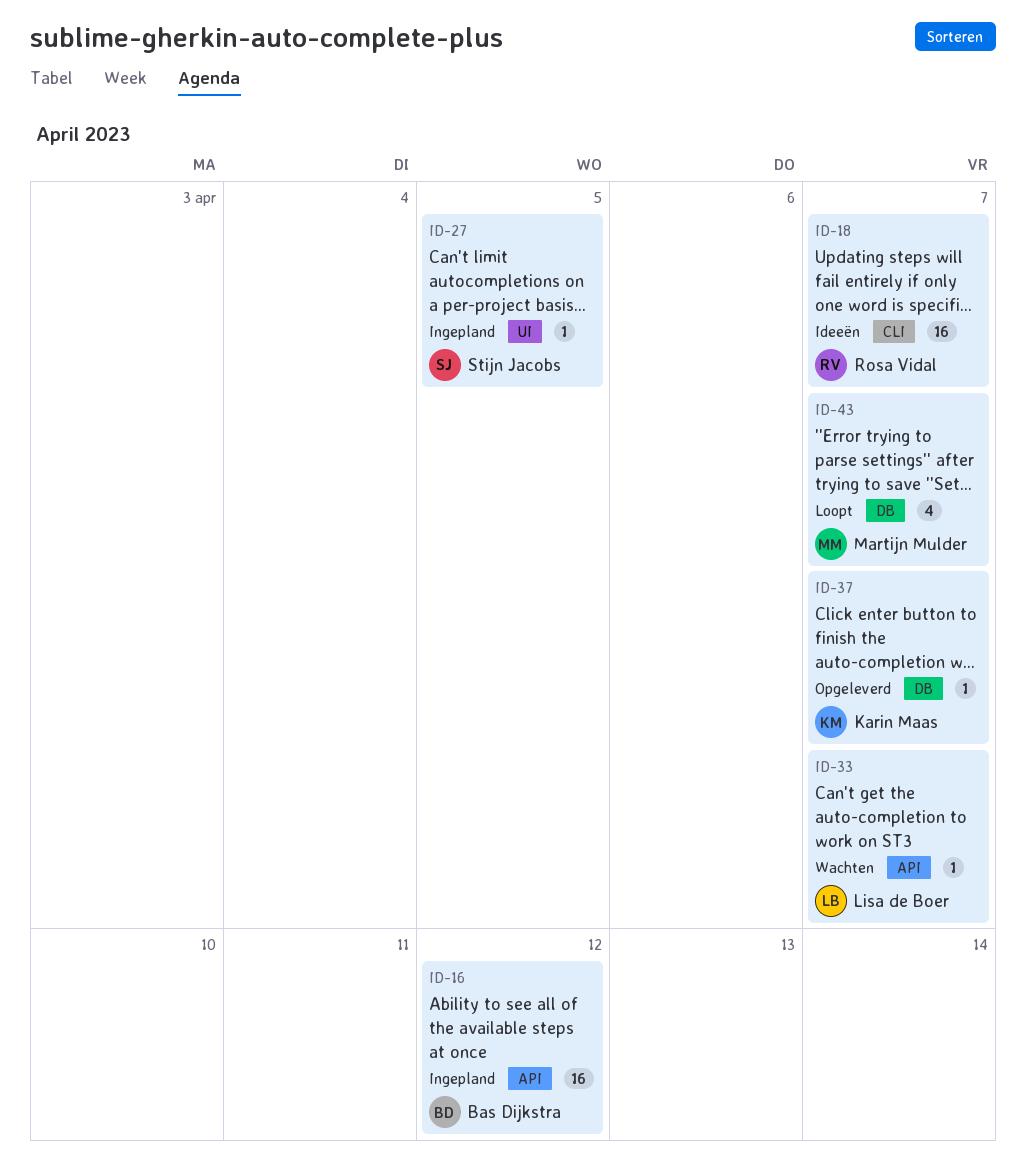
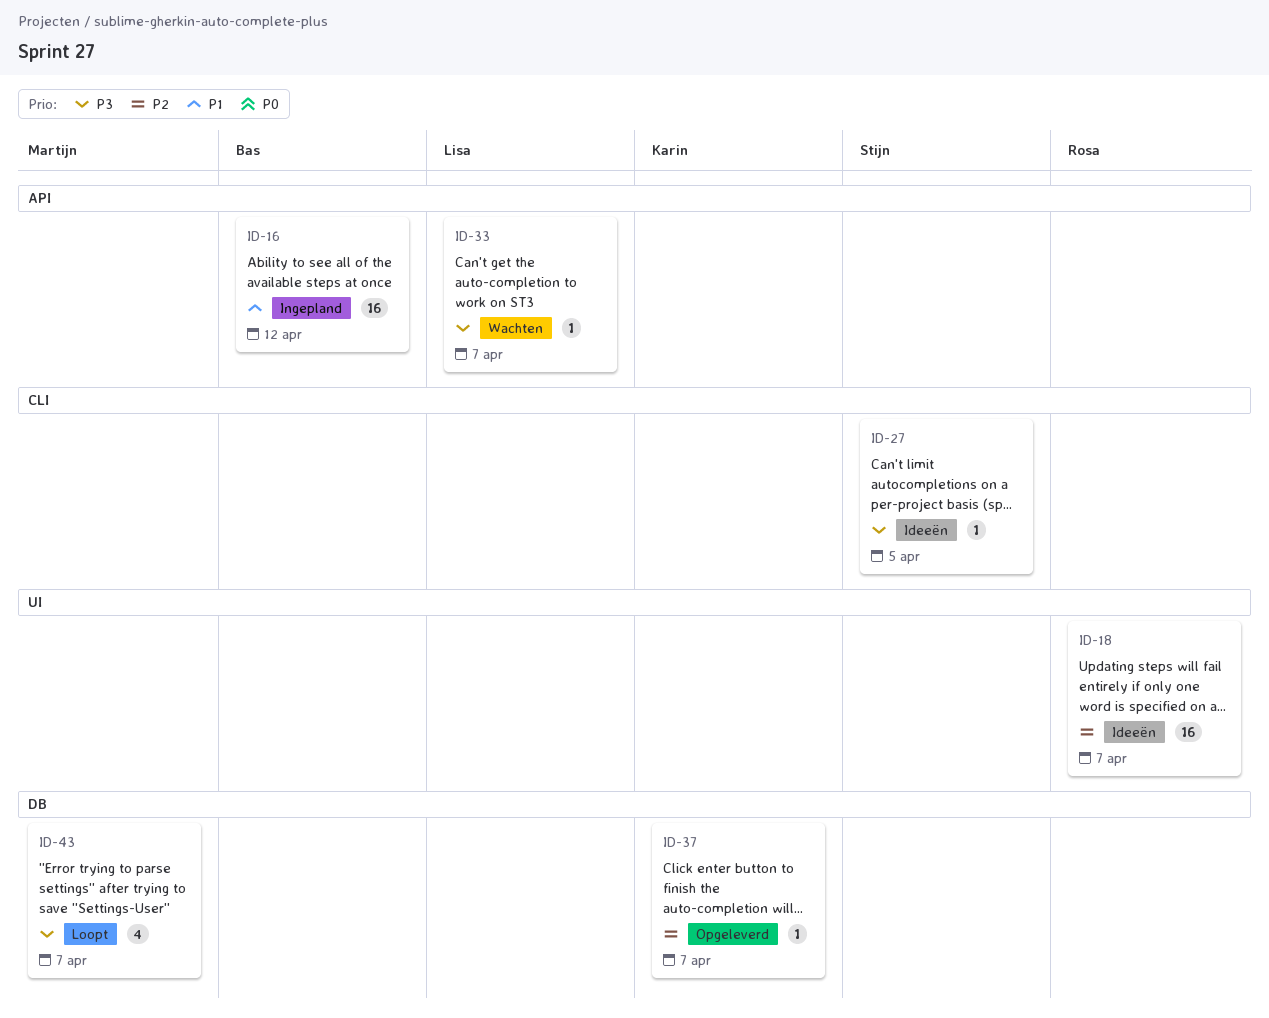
ID-18, label: CLI -> UI
ID-27, status: Ingepland -> Ideeën
ID-27, label: UI -> CLI

